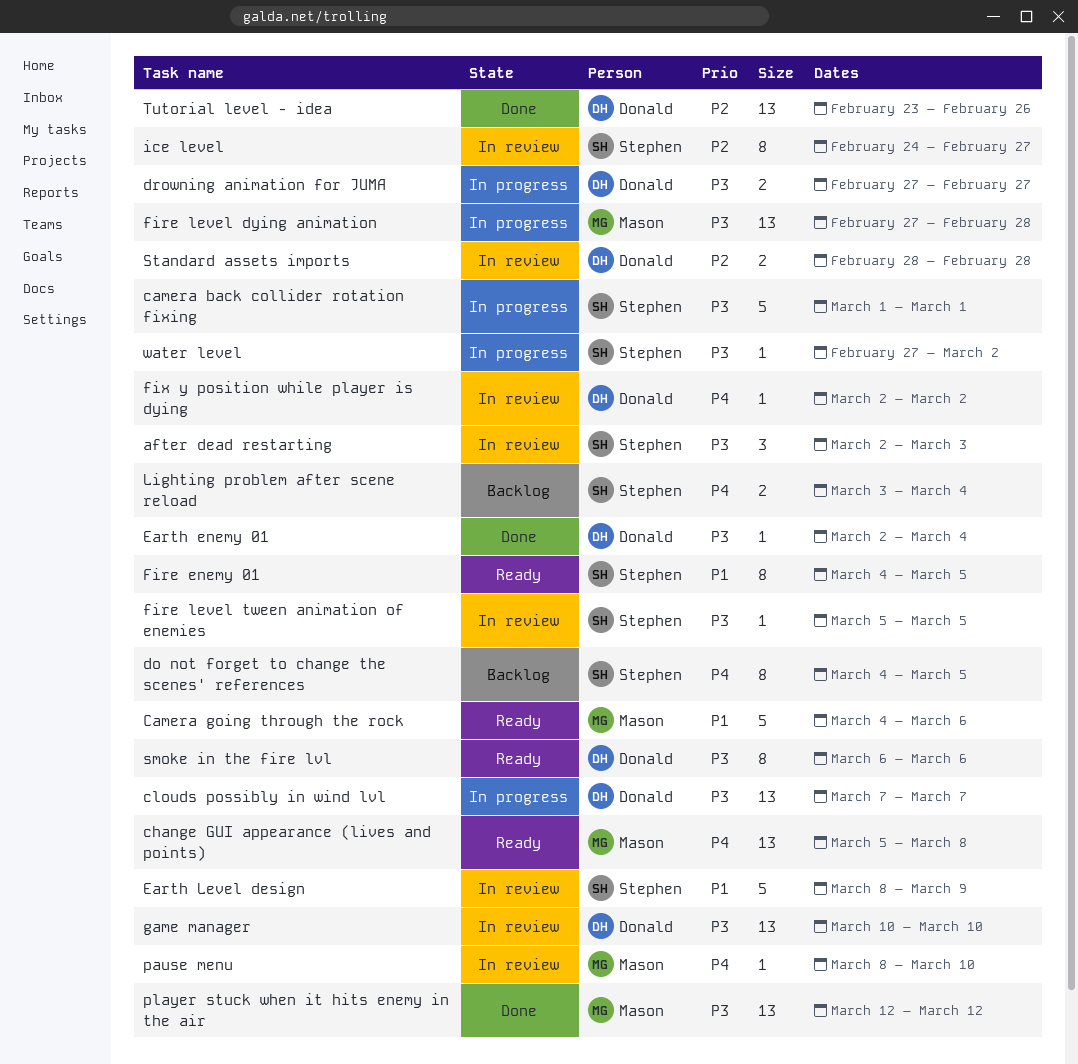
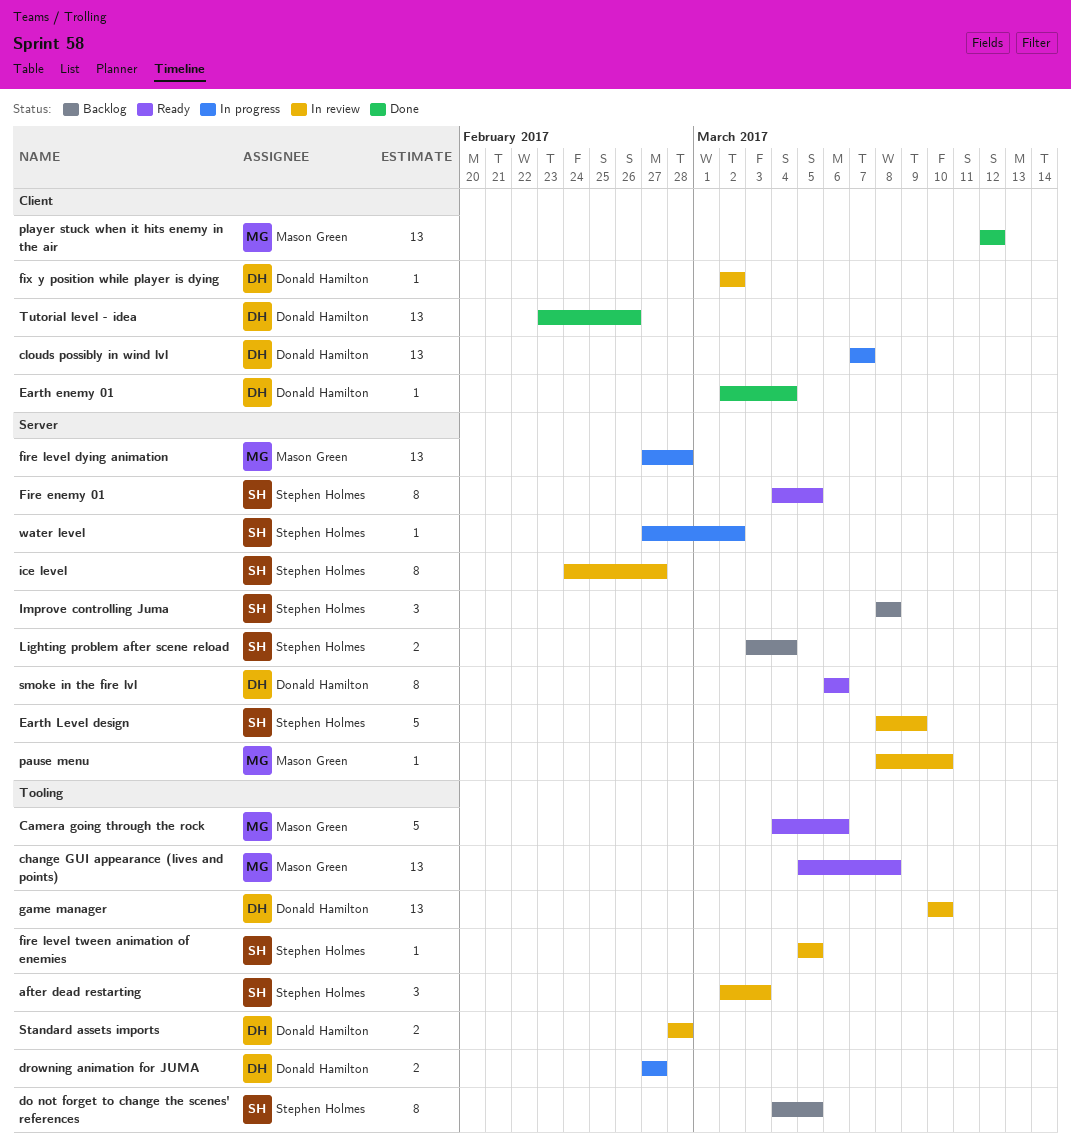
camera back collider rotation fixing: present -> none
Improve controlling Juma: none -> present

